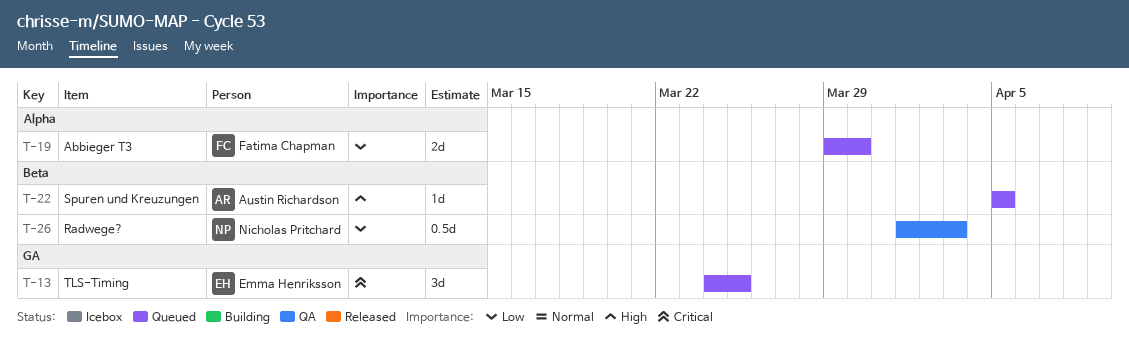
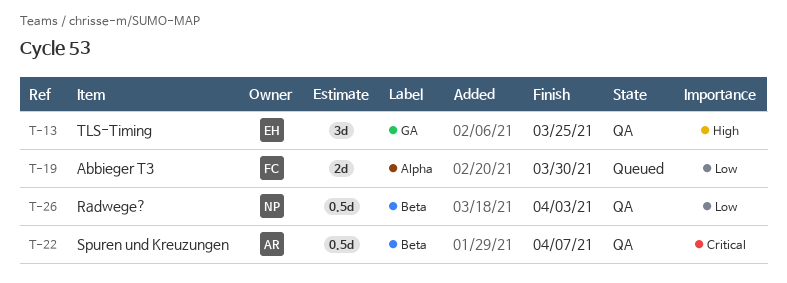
T-13, status: Queued -> QA
T-13, priority: Critical -> High
T-22, status: Queued -> QA
T-22, priority: High -> Critical
T-22, estimate: 1d -> 0.5d
T-22, due: Apr 5 -> Apr 7

